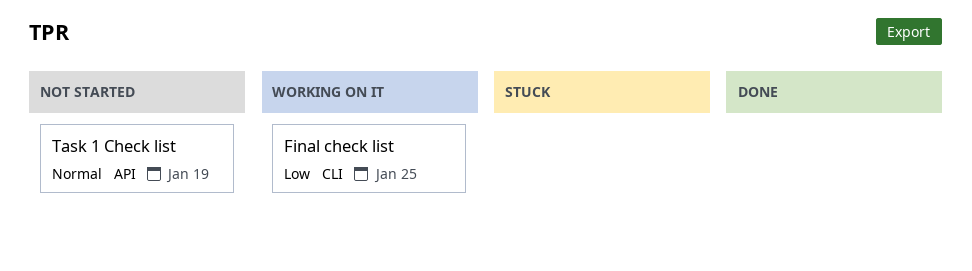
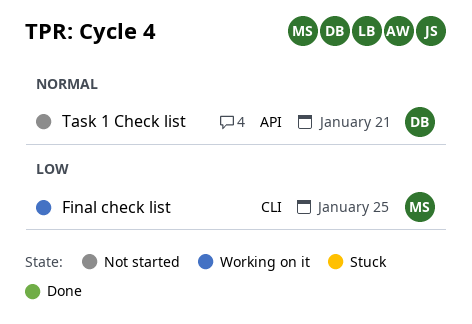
Task 1 Check list, due: Jan 19 -> Jan 21

